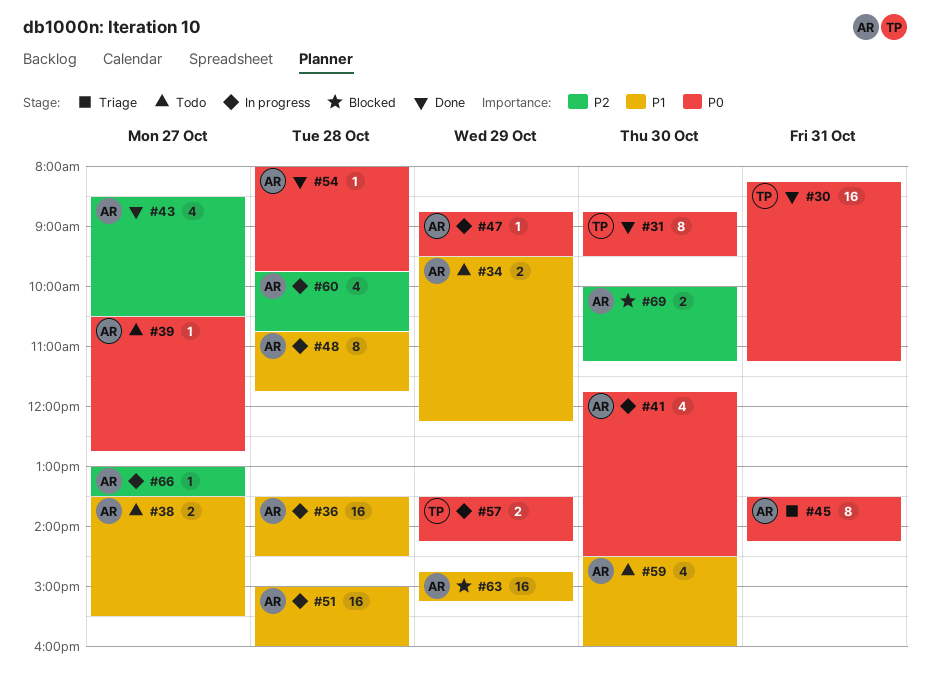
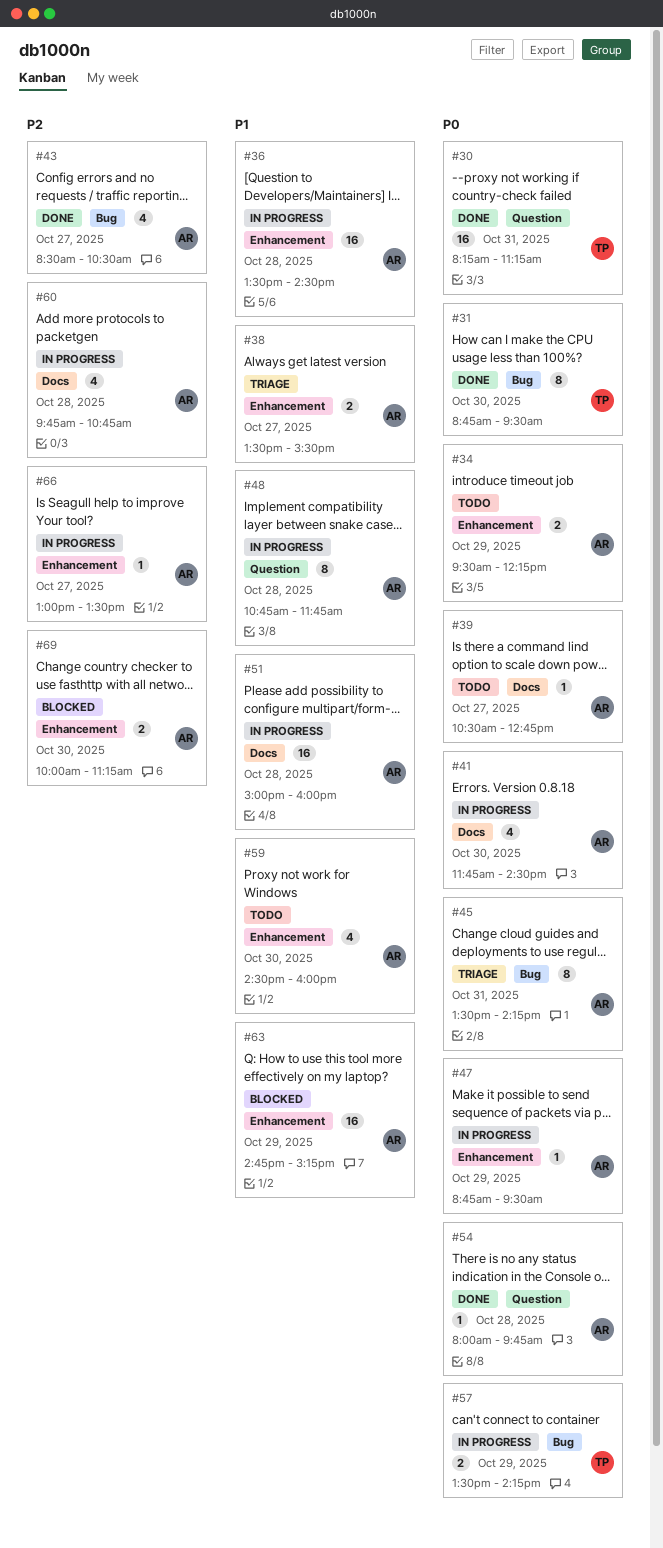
#34, priority: P1 -> P0
#38, status: Todo -> Triage

